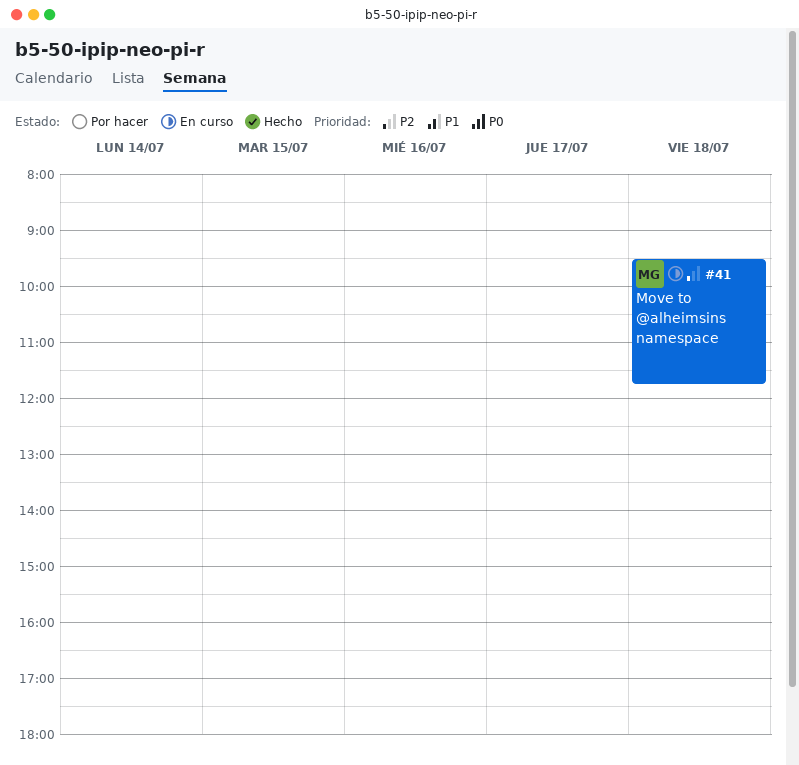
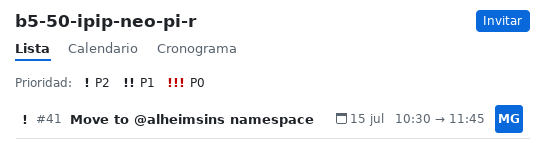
#41, day: Jul 18 -> Jul 15
#41, begins: 09:30 -> 10:30

